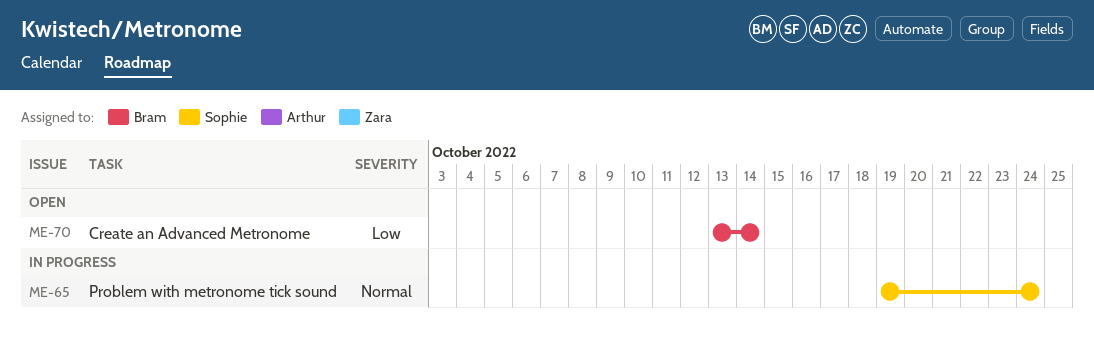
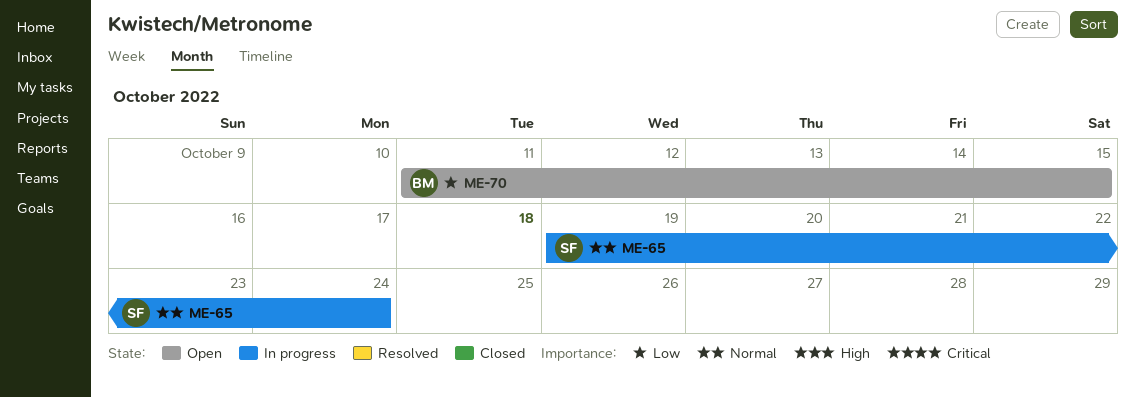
ME-70, start: Oct 13 -> Oct 11
ME-70, due: Oct 14 -> Oct 15

